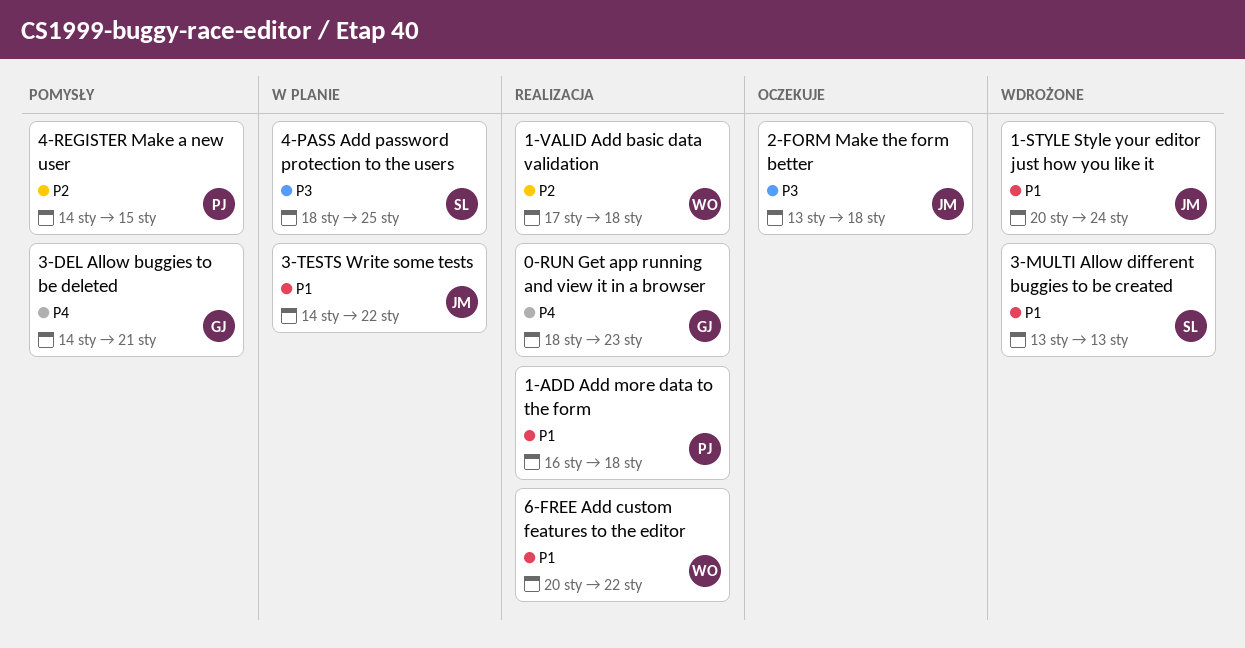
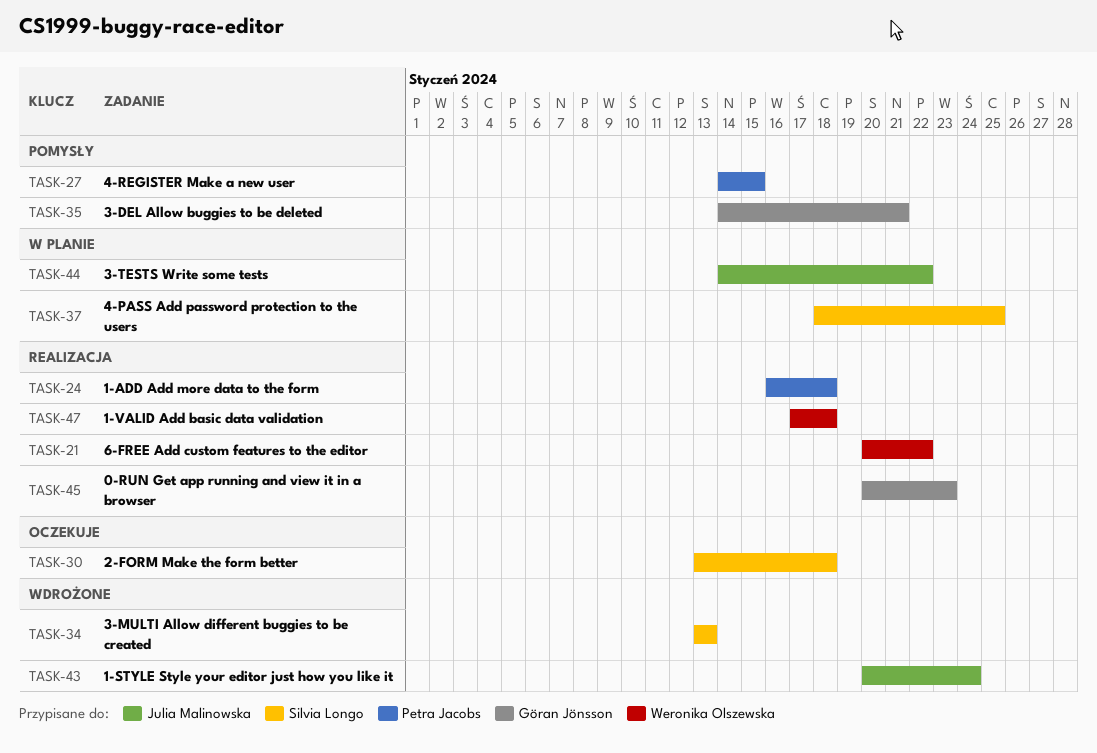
0-RUN Get app running and view it in a browser, start: Jan 18 -> Jan 20
2-FORM Make the form better, owner: Julia Malinowska -> Silvia Longo

